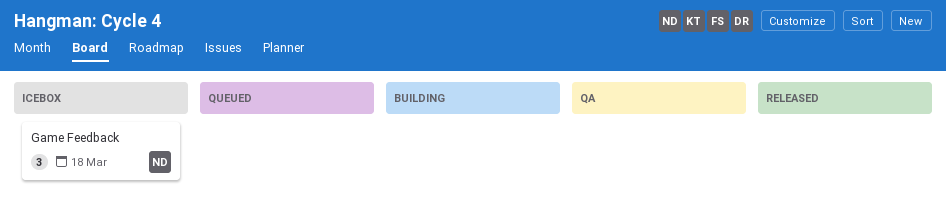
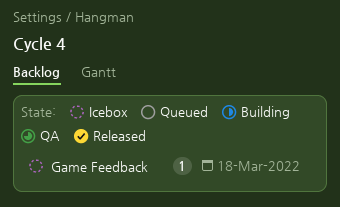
Game Feedback, estimate: 3 -> 1

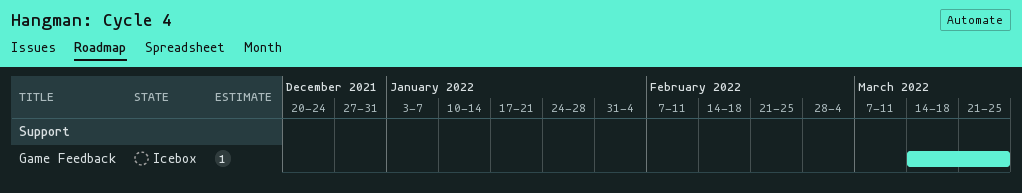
Game Feedback, due: Mar 18 -> Mar 25

